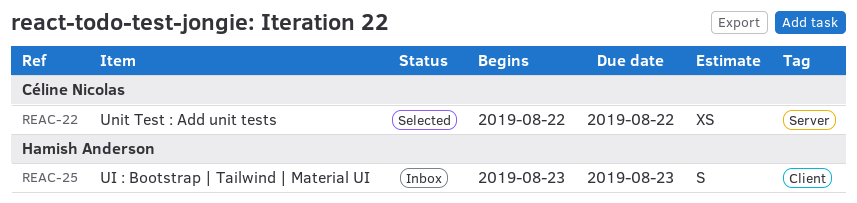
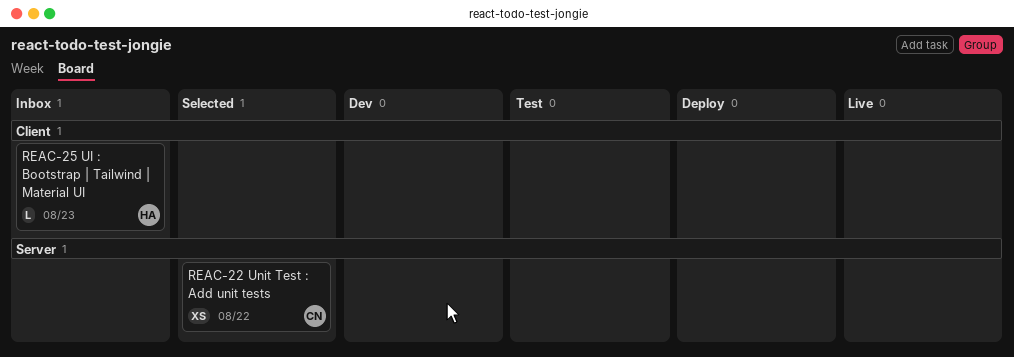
REAC-25, estimate: S -> L

